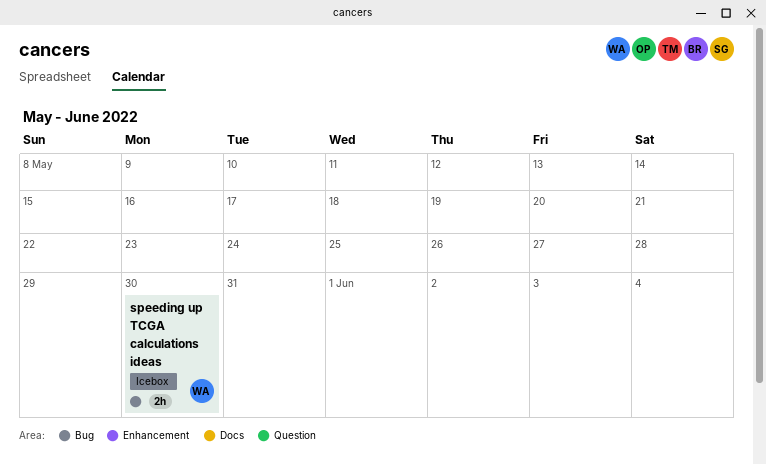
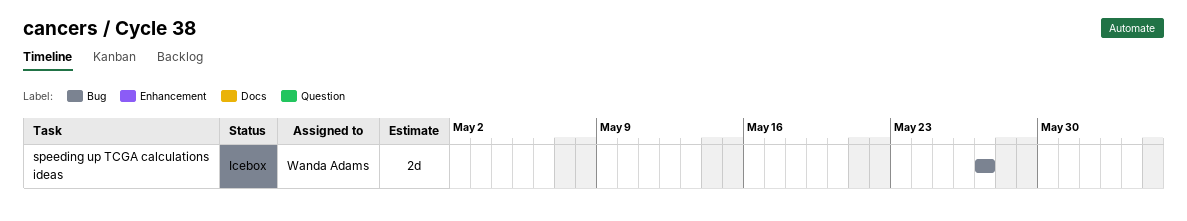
speeding up TCGA calculations ideas, estimate: 2h -> 2d
speeding up TCGA calculations ideas, due: May 30 -> May 27

